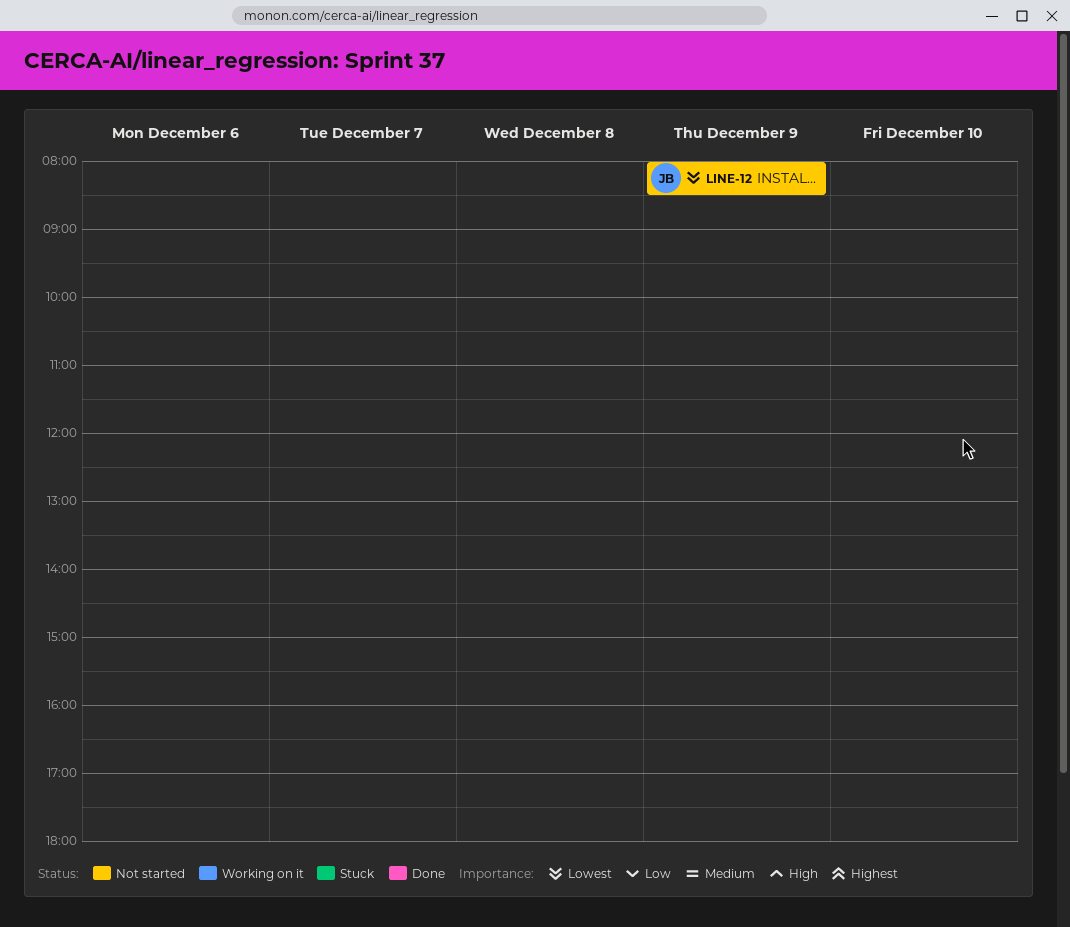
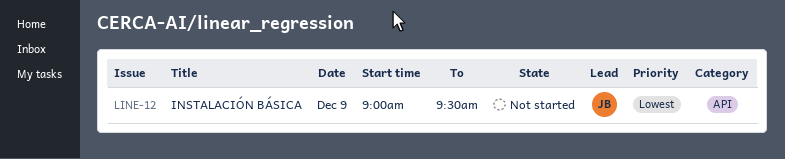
LINE-12, begins: 08:00 -> 09:00
LINE-12, ends: 08:30 -> 09:30

